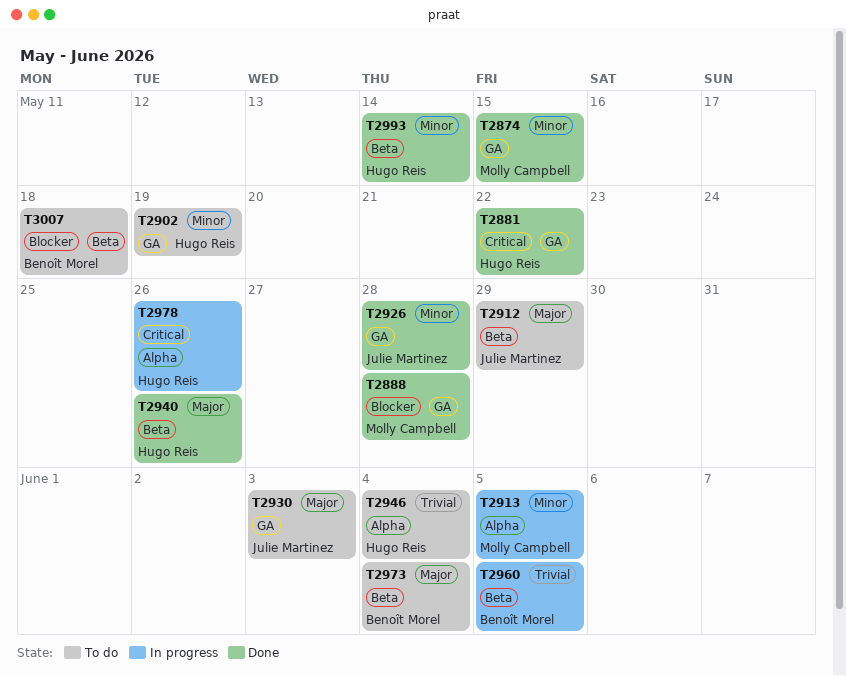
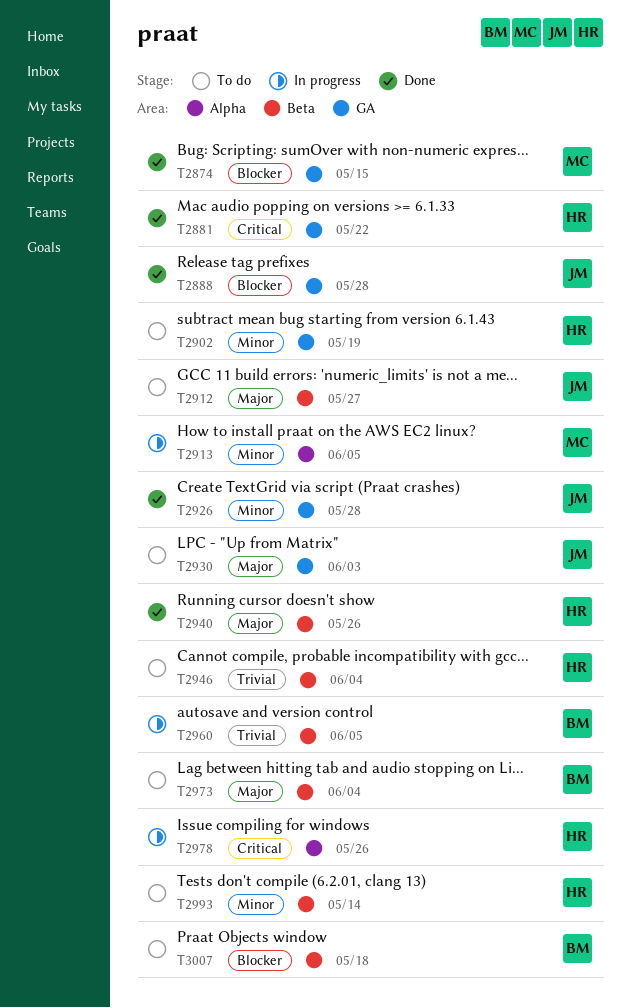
T2874, priority: Minor -> Blocker
T2888, owner: Molly Campbell -> Julie Martinez
T2912, due: May 29 -> May 27
T2946, label: Alpha -> Beta
T2993, status: Done -> To do

